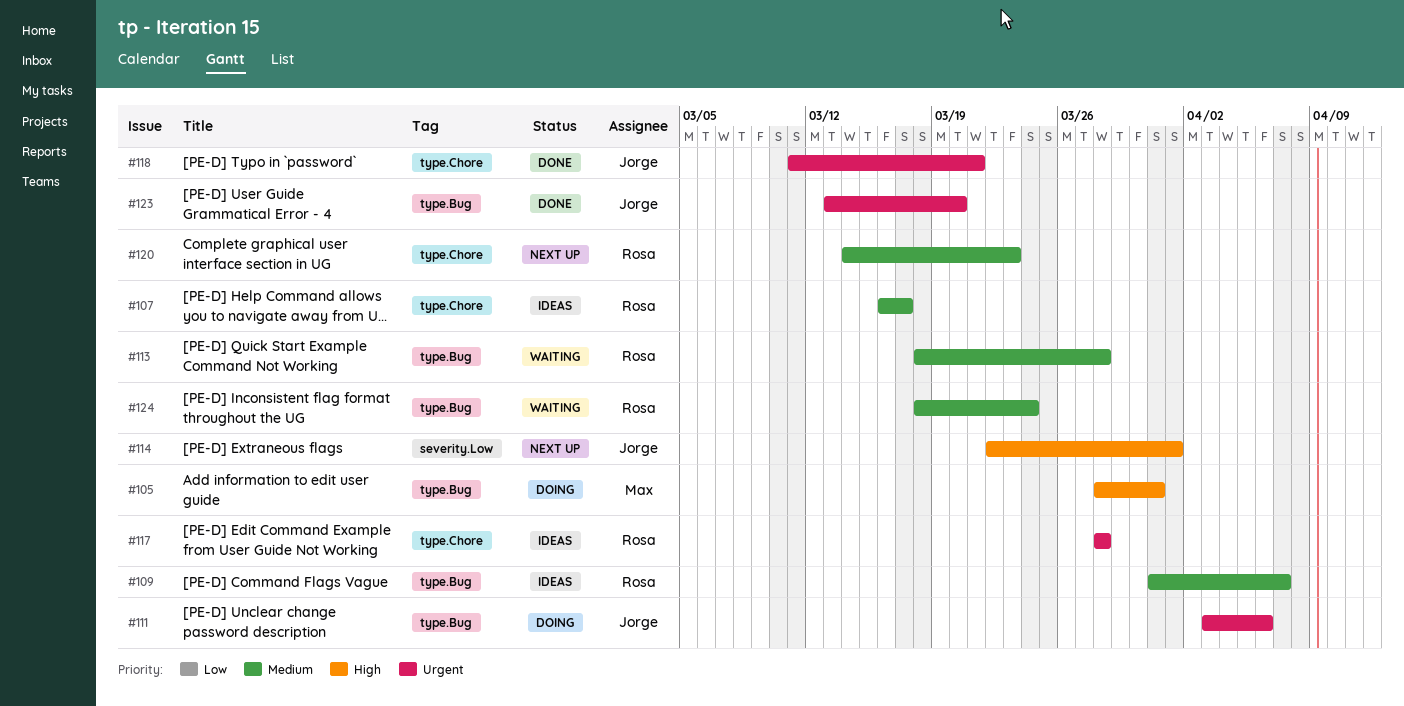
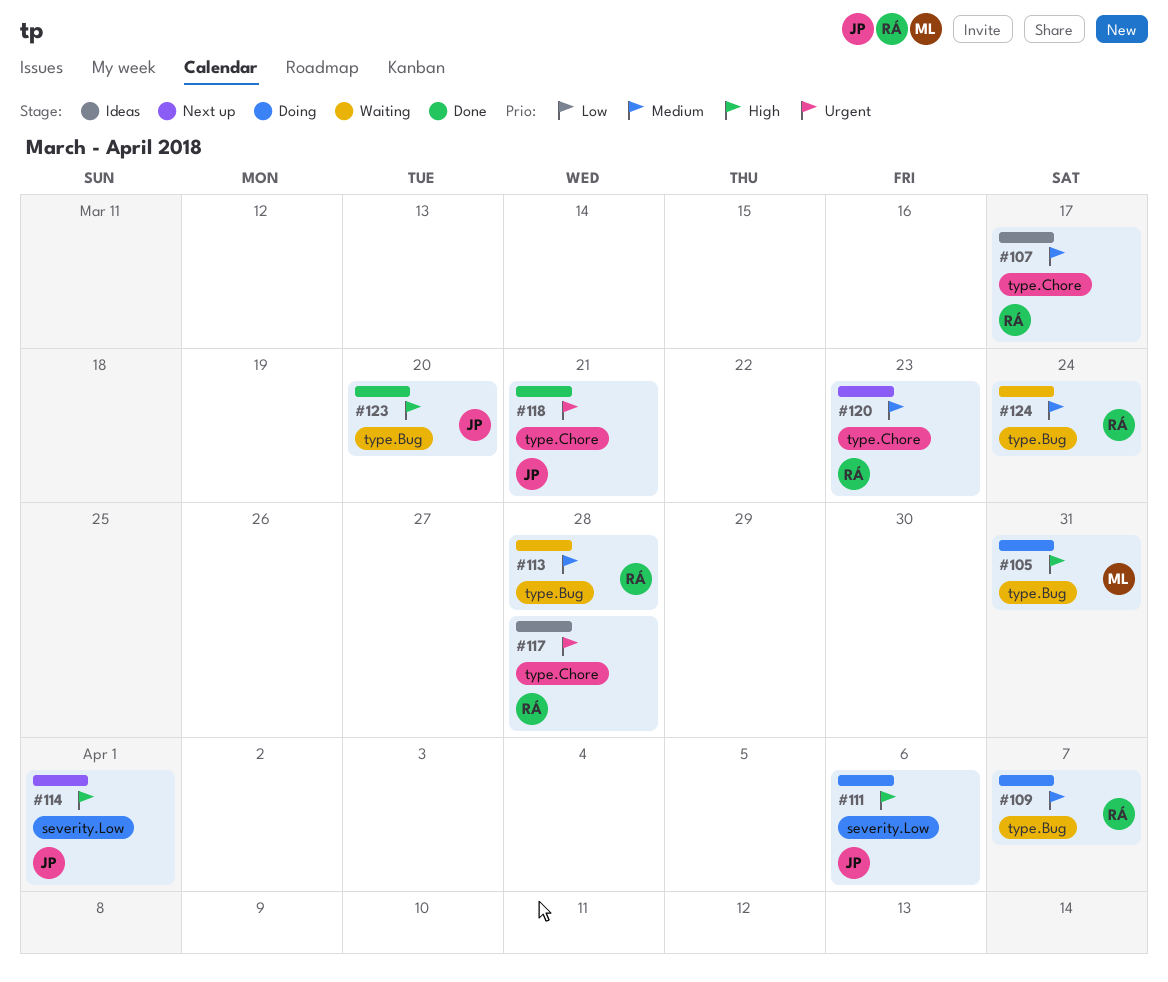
#109, status: Ideas -> Doing
#111, priority: Urgent -> High
#111, label: type.Bug -> severity.Low
#123, priority: Urgent -> High

